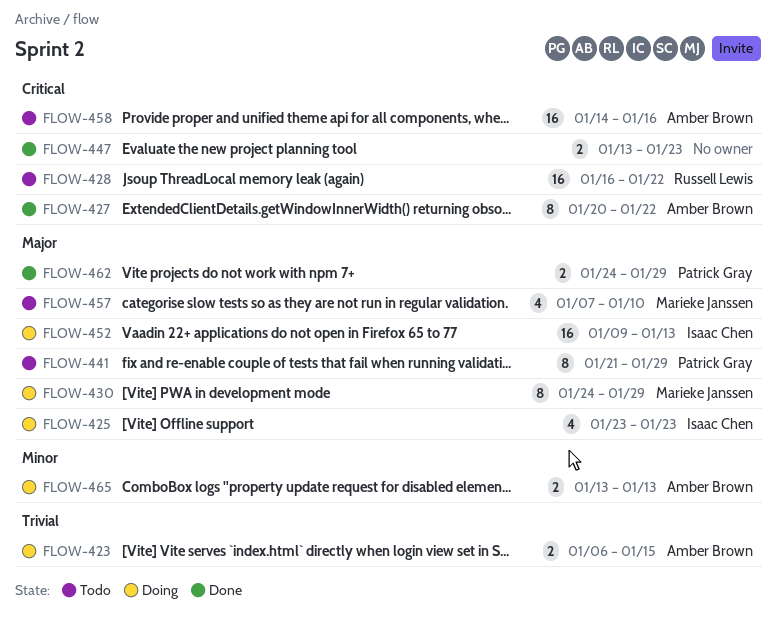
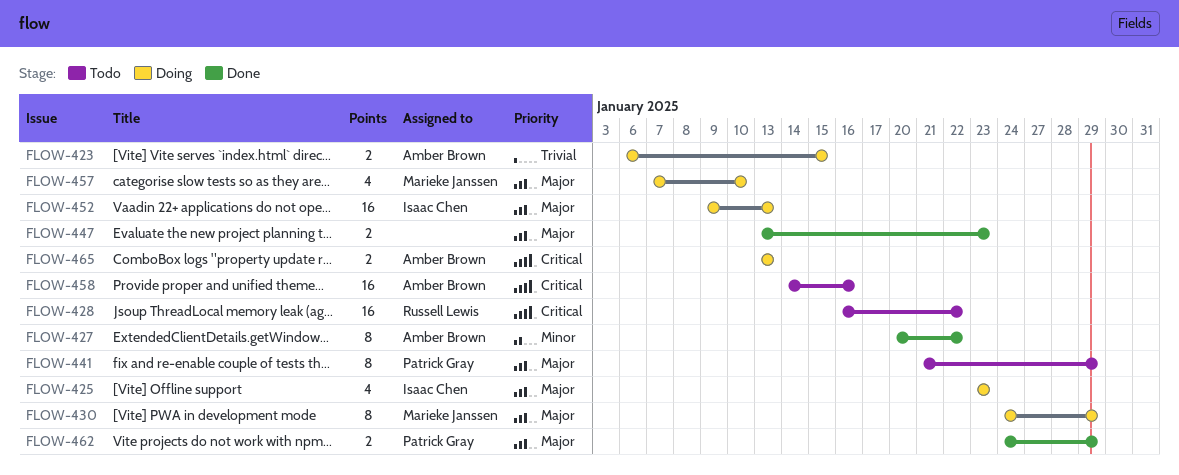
FLOW-427, priority: Critical -> Minor
FLOW-447, priority: Critical -> Major
FLOW-457, status: Todo -> Doing
FLOW-465, priority: Minor -> Critical

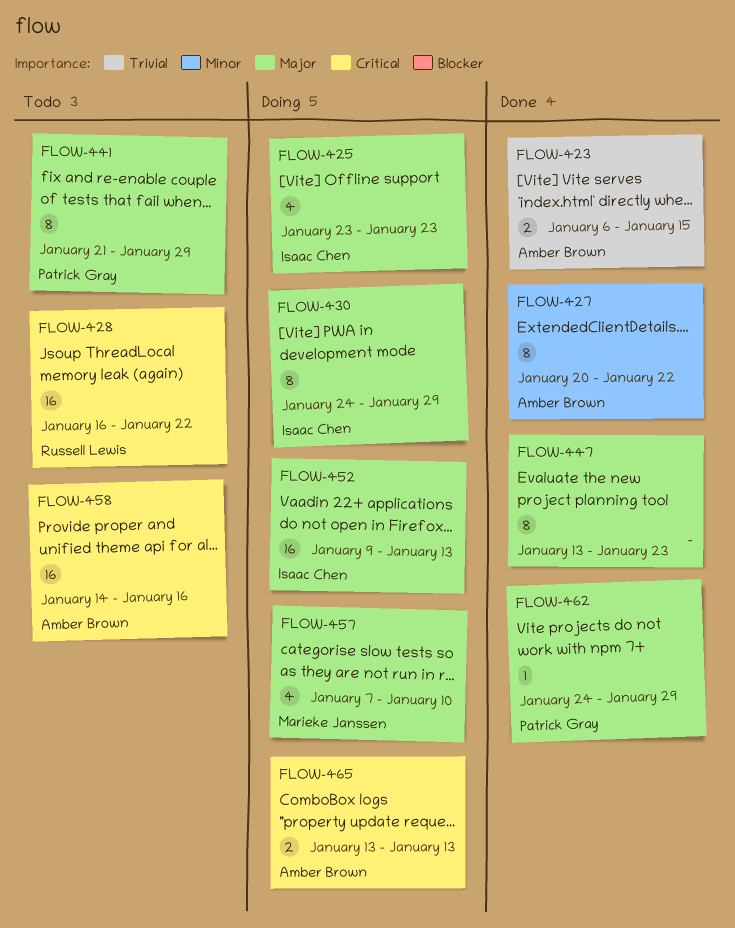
FLOW-423, status: Doing -> Done
FLOW-430, owner: Marieke Janssen -> Isaac Chen
FLOW-447, estimate: 2 -> 8
FLOW-462, estimate: 2 -> 1

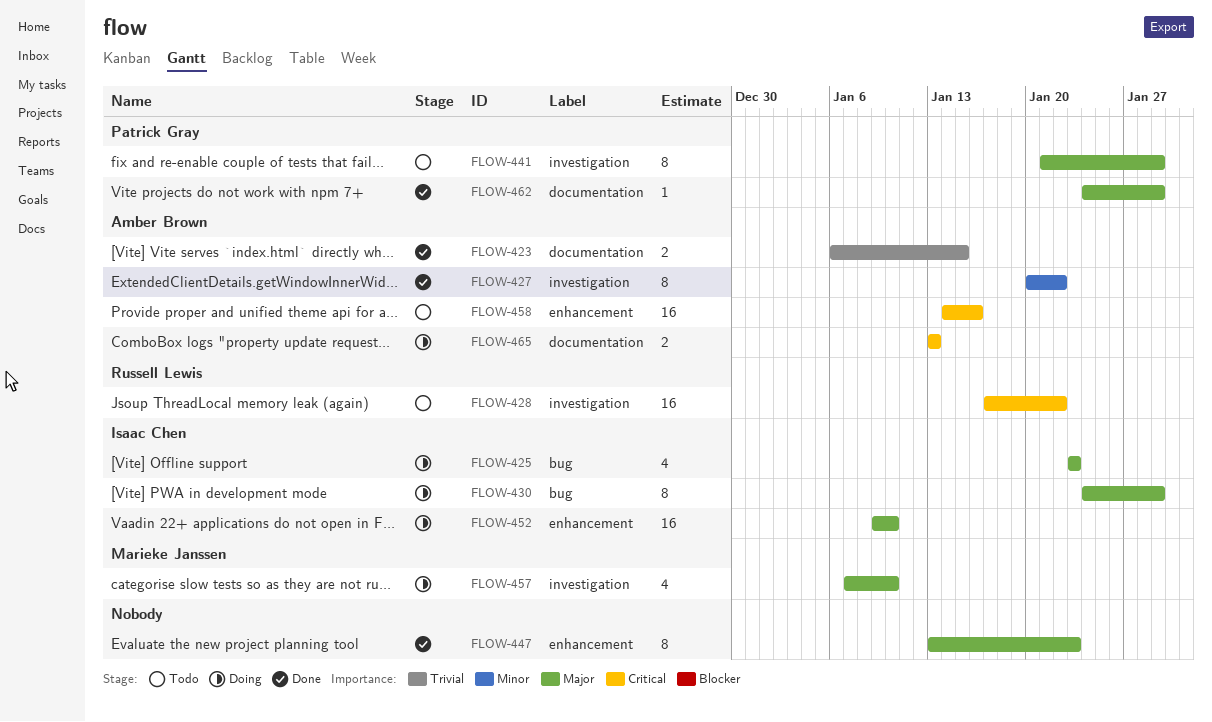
FLOW-428, start: Jan 16 -> Jan 17
FLOW-452, due: Jan 13 -> Jan 10

